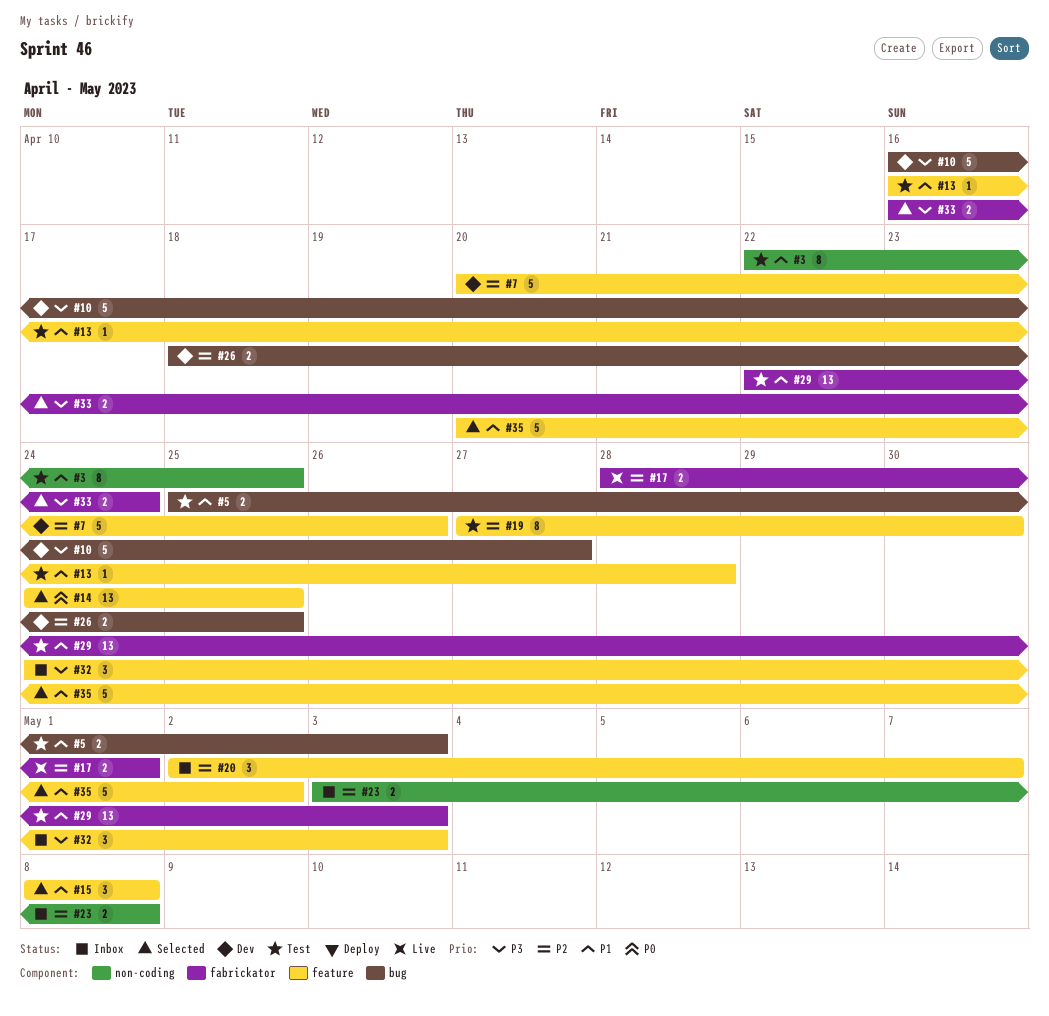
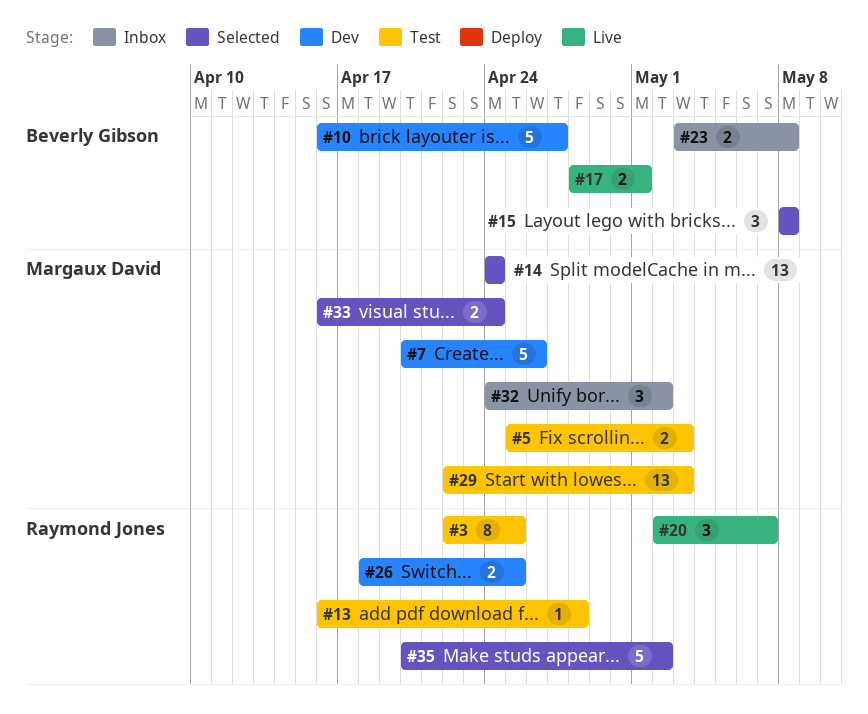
#14, due: Apr 25 -> Apr 24
#19: present -> none
#20, status: Inbox -> Live
#32, due: May 3 -> May 2

